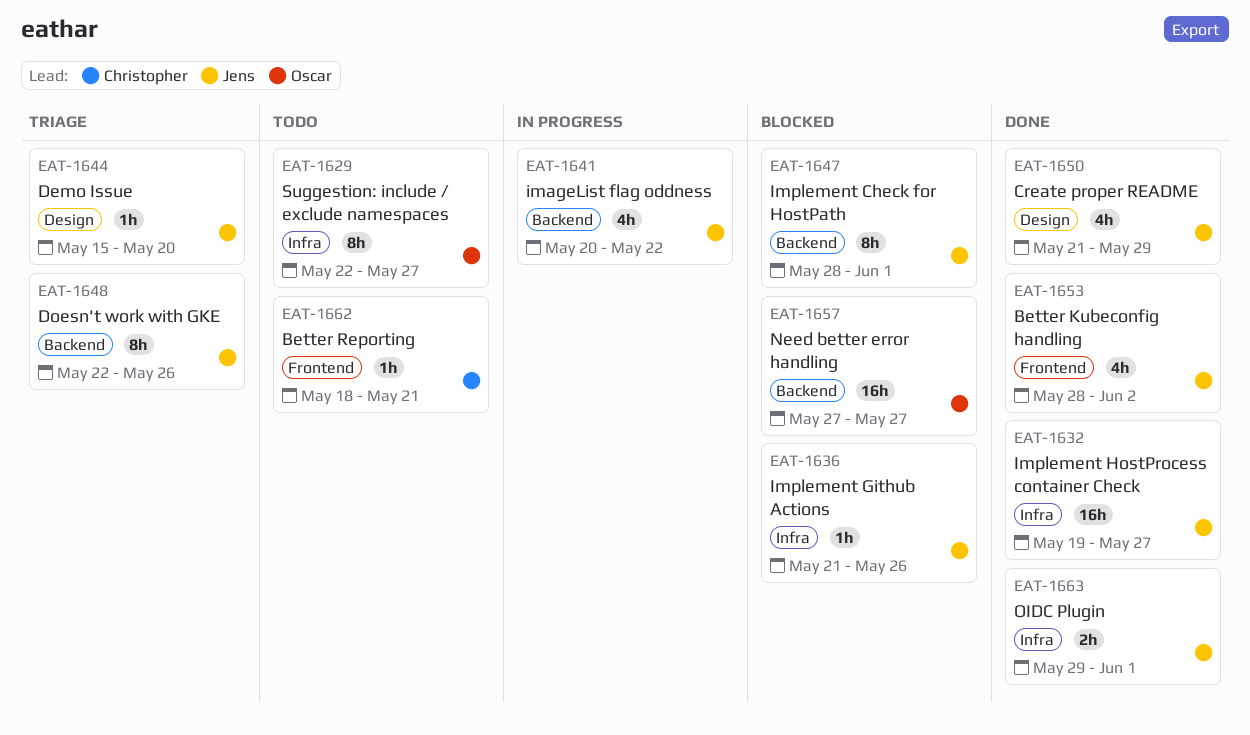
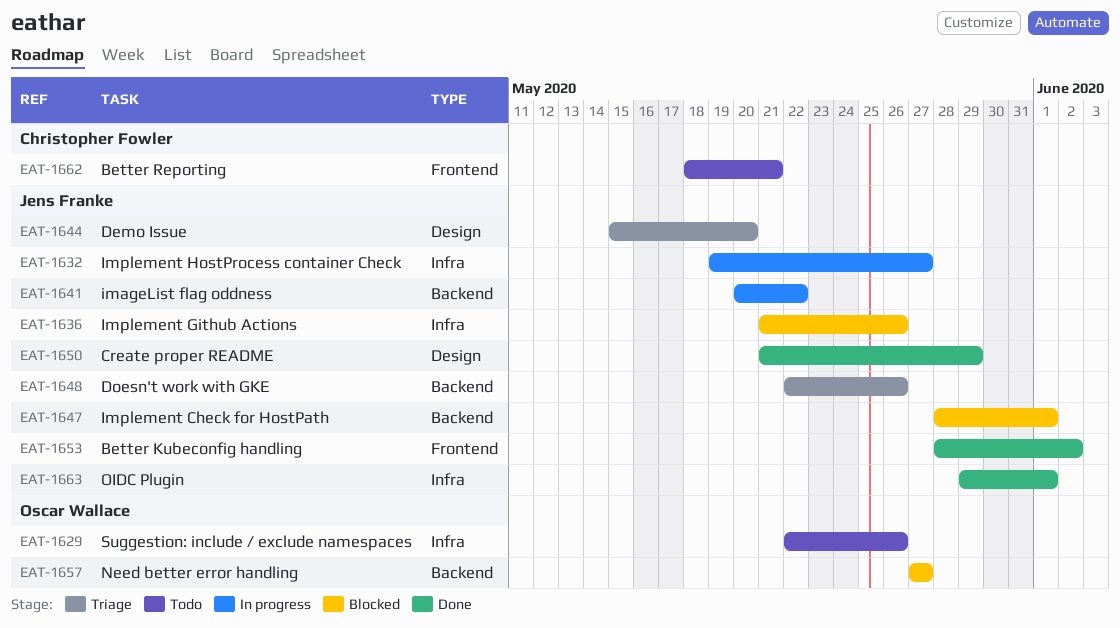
EAT-1629, due: May 27 -> May 26
EAT-1632, status: Done -> In progress

